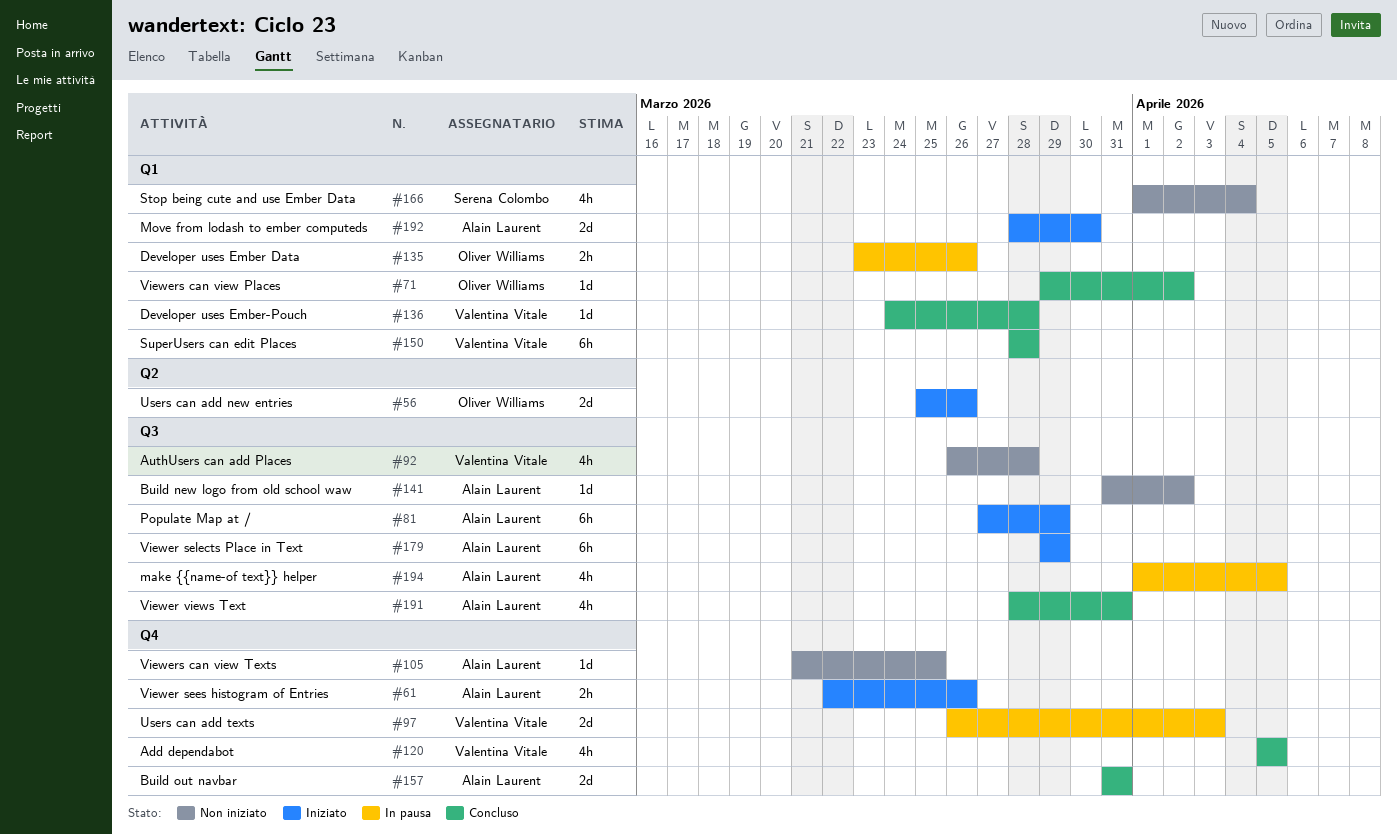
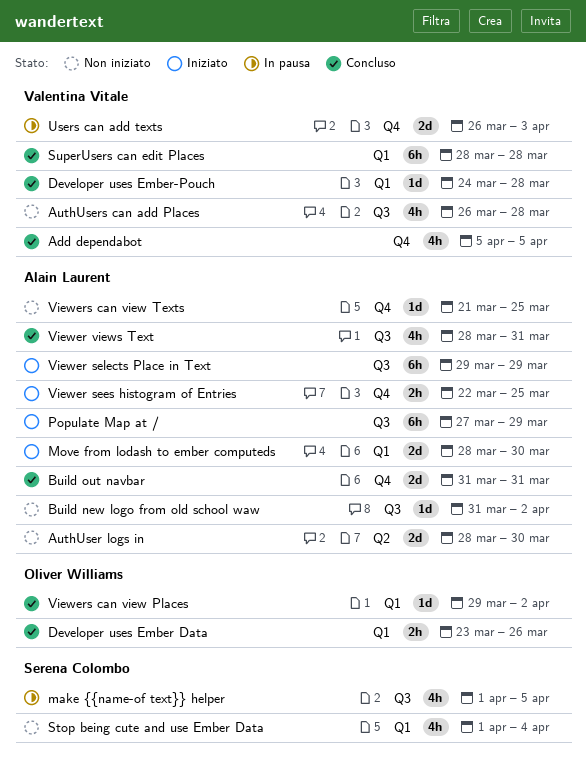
AuthUser logs in: none -> present
Developer uses Ember Data, status: In pausa -> Concluso
make {{name-of text}} helper, owner: Alain Laurent -> Serena Colombo
Users can add new entries: present -> none
Viewer sees histogram of Entries, due: Mar 26 -> Mar 25

